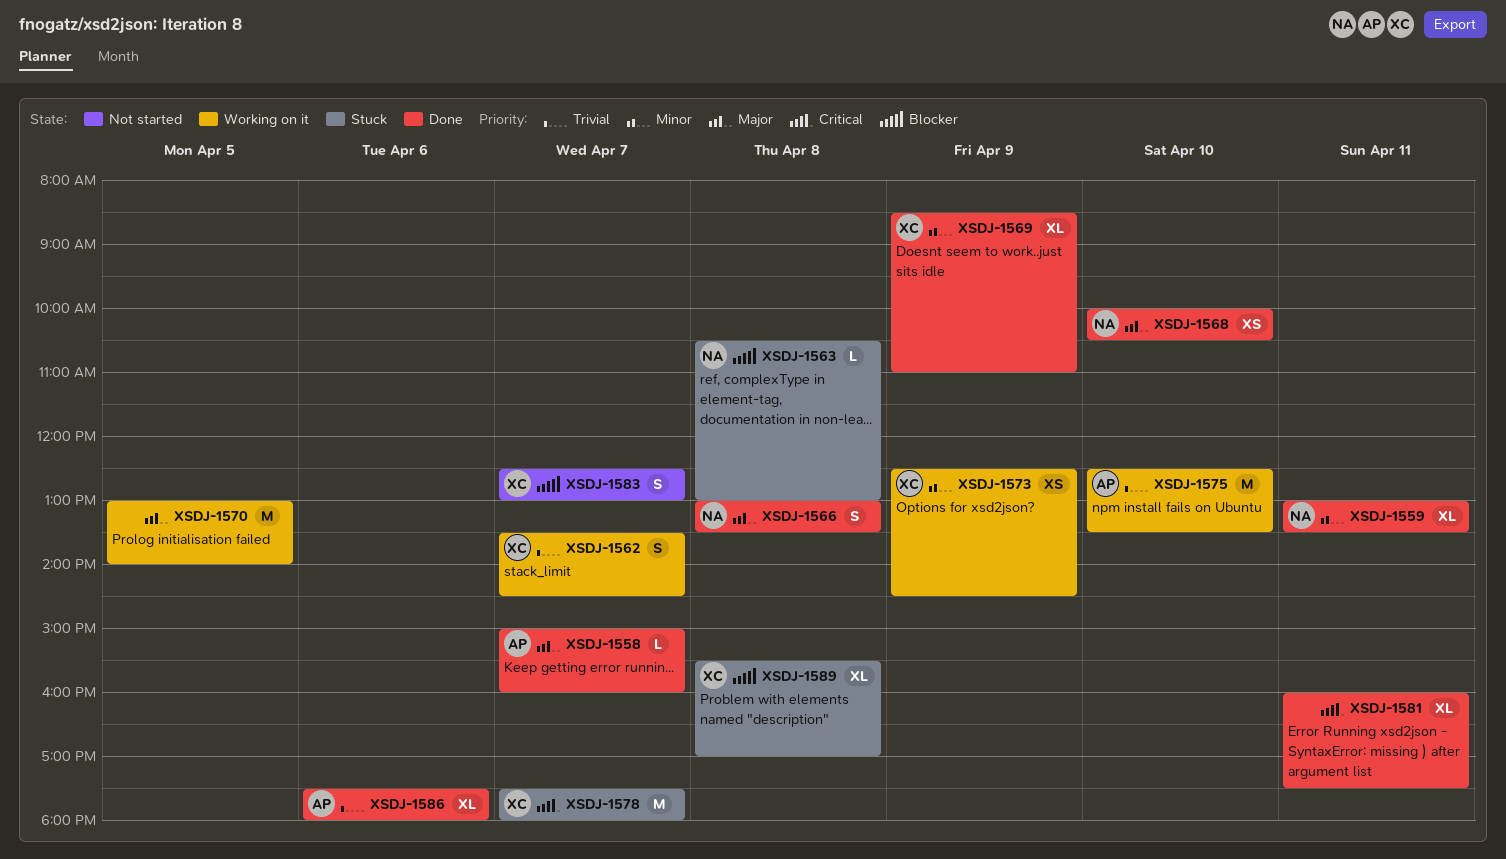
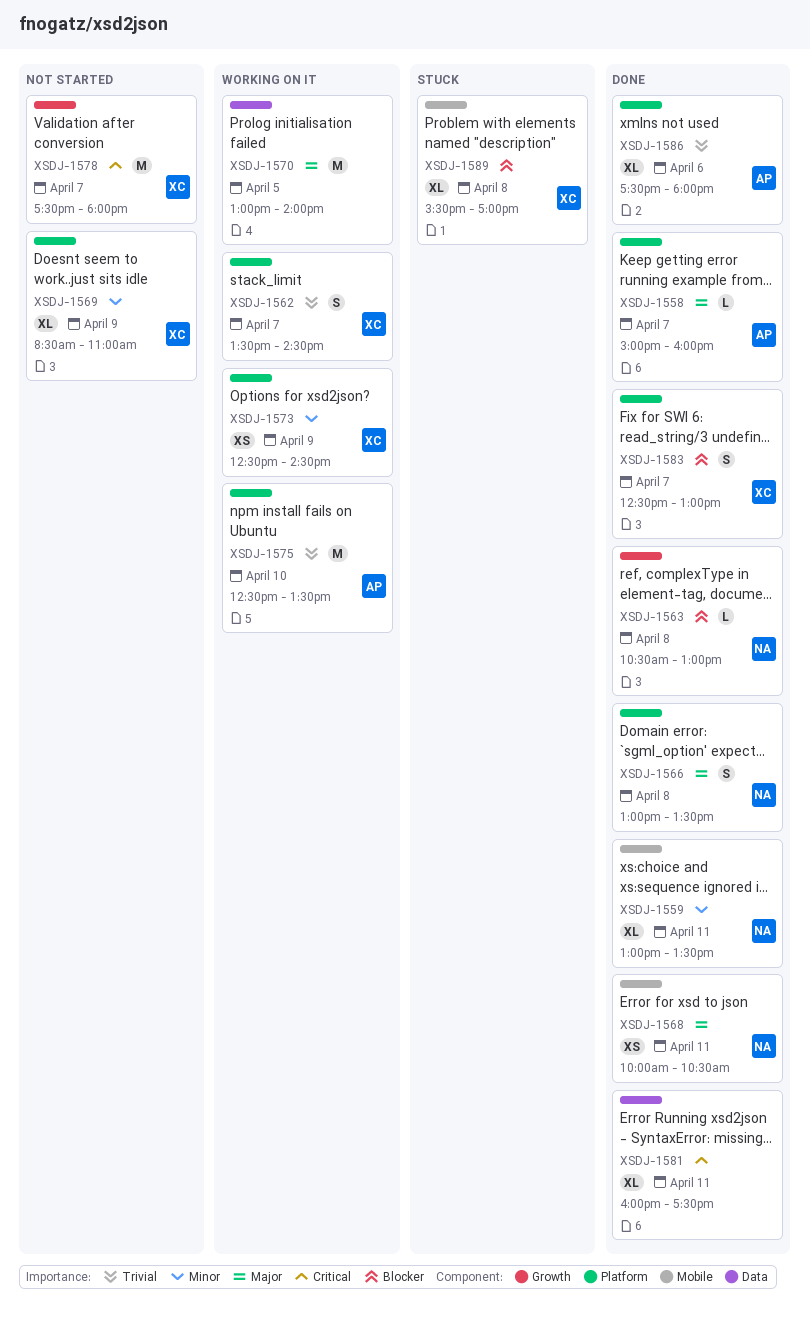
XSDJ-1563, status: Stuck -> Done
XSDJ-1568, day: Apr 10 -> Apr 11
XSDJ-1569, status: Done -> Not started
XSDJ-1578, status: Stuck -> Not started
XSDJ-1583, status: Not started -> Done

